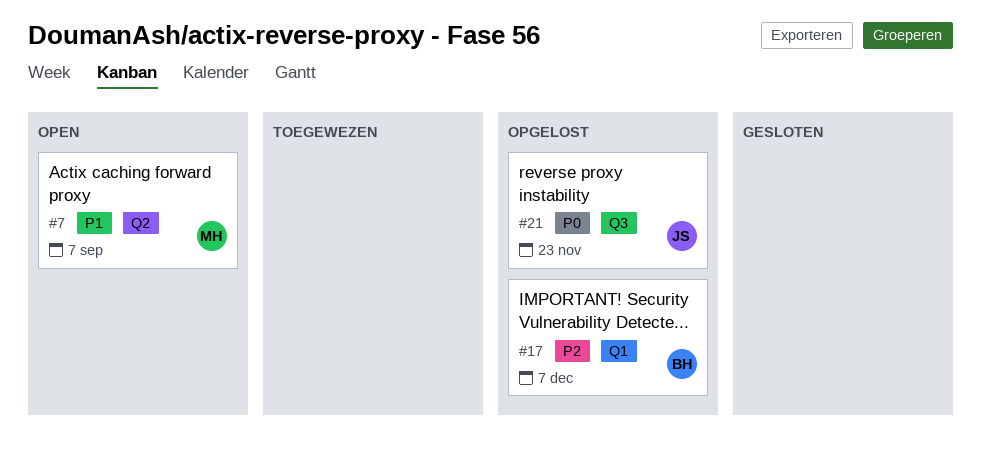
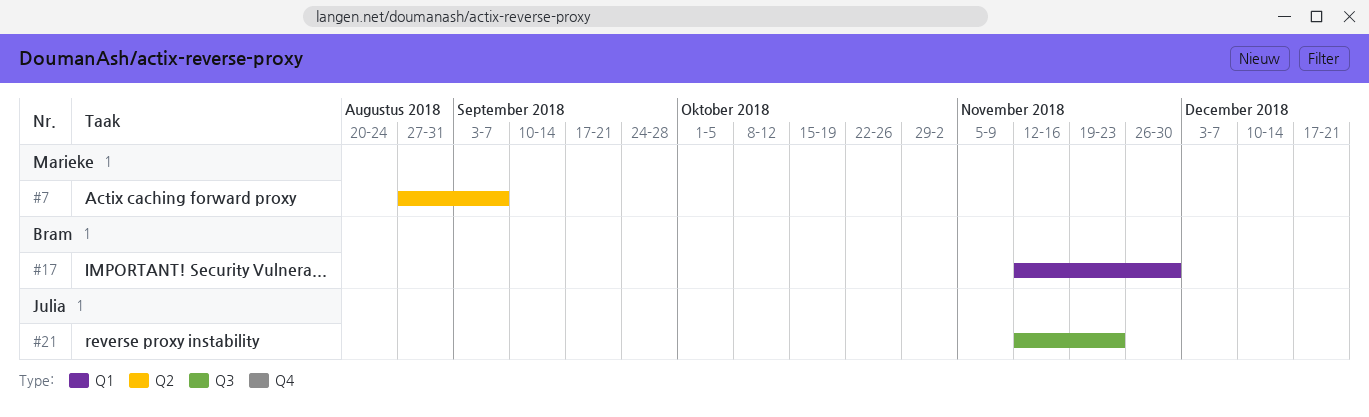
#17, due: Dec 7 -> Nov 30

